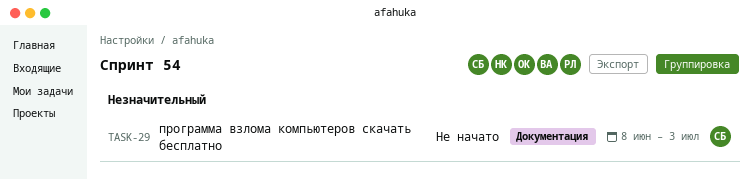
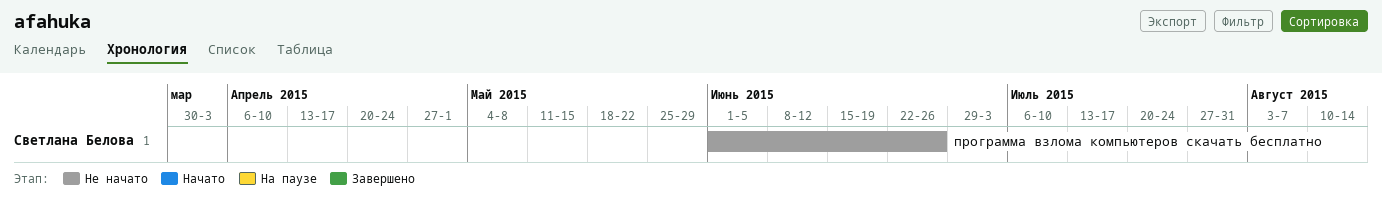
программа взлома компьютеров скачать бесплатно, start: Jun 8 -> Jun 1
программа взлома компьютеров скачать бесплатно, due: Jul 3 -> Jun 26

